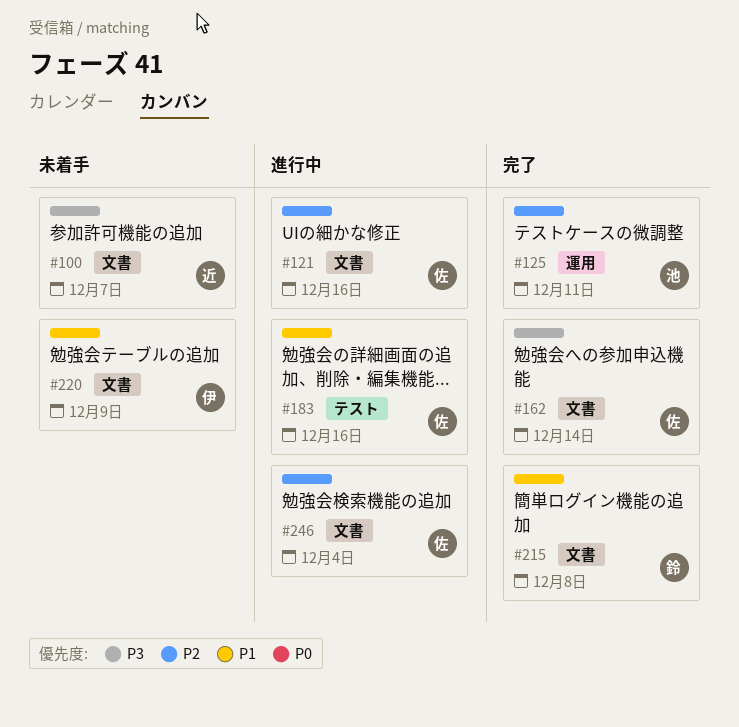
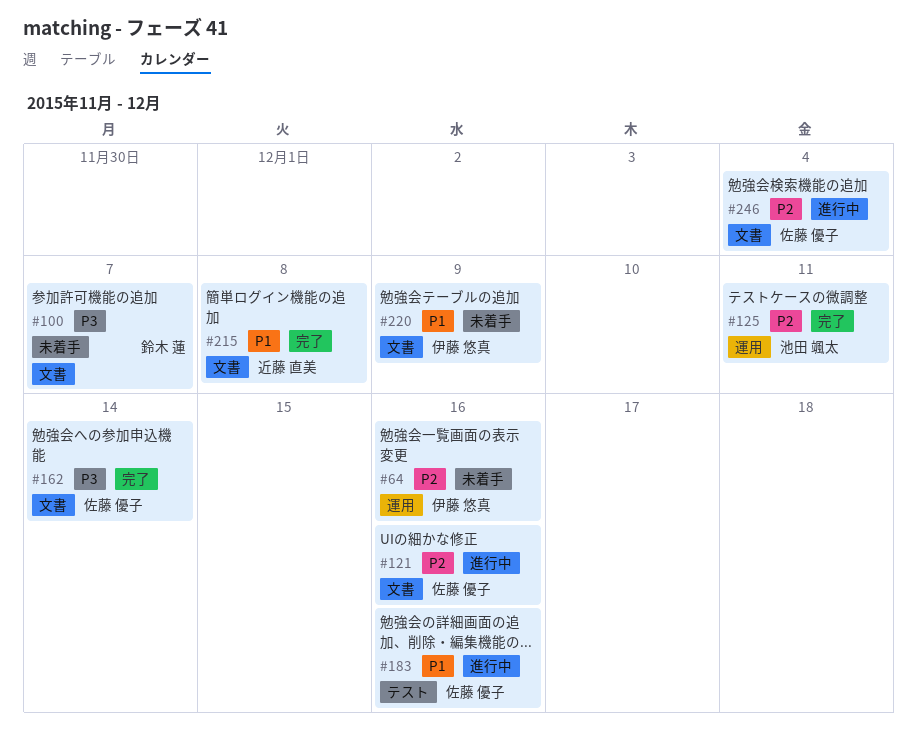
#64: none -> present
#100, owner: 近藤 直美 -> 鈴木 蓮
#215, owner: 鈴木 蓮 -> 近藤 直美

